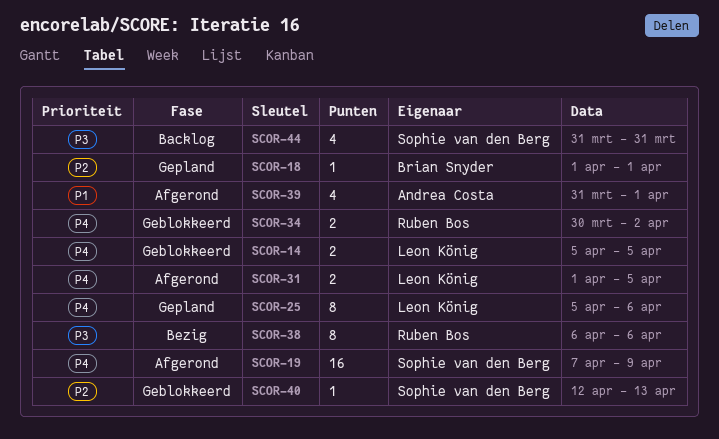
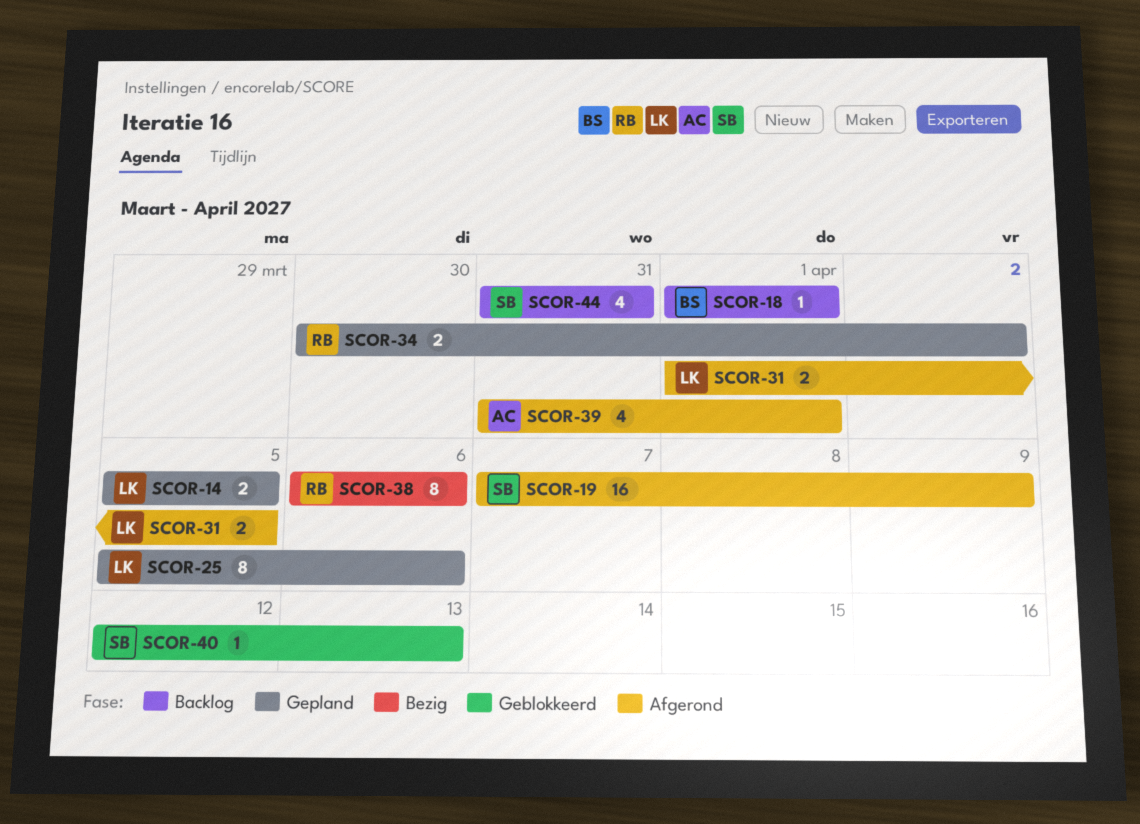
SCOR-14, status: Geblokkeerd -> Gepland
SCOR-18, status: Gepland -> Backlog
SCOR-34, status: Geblokkeerd -> Gepland

